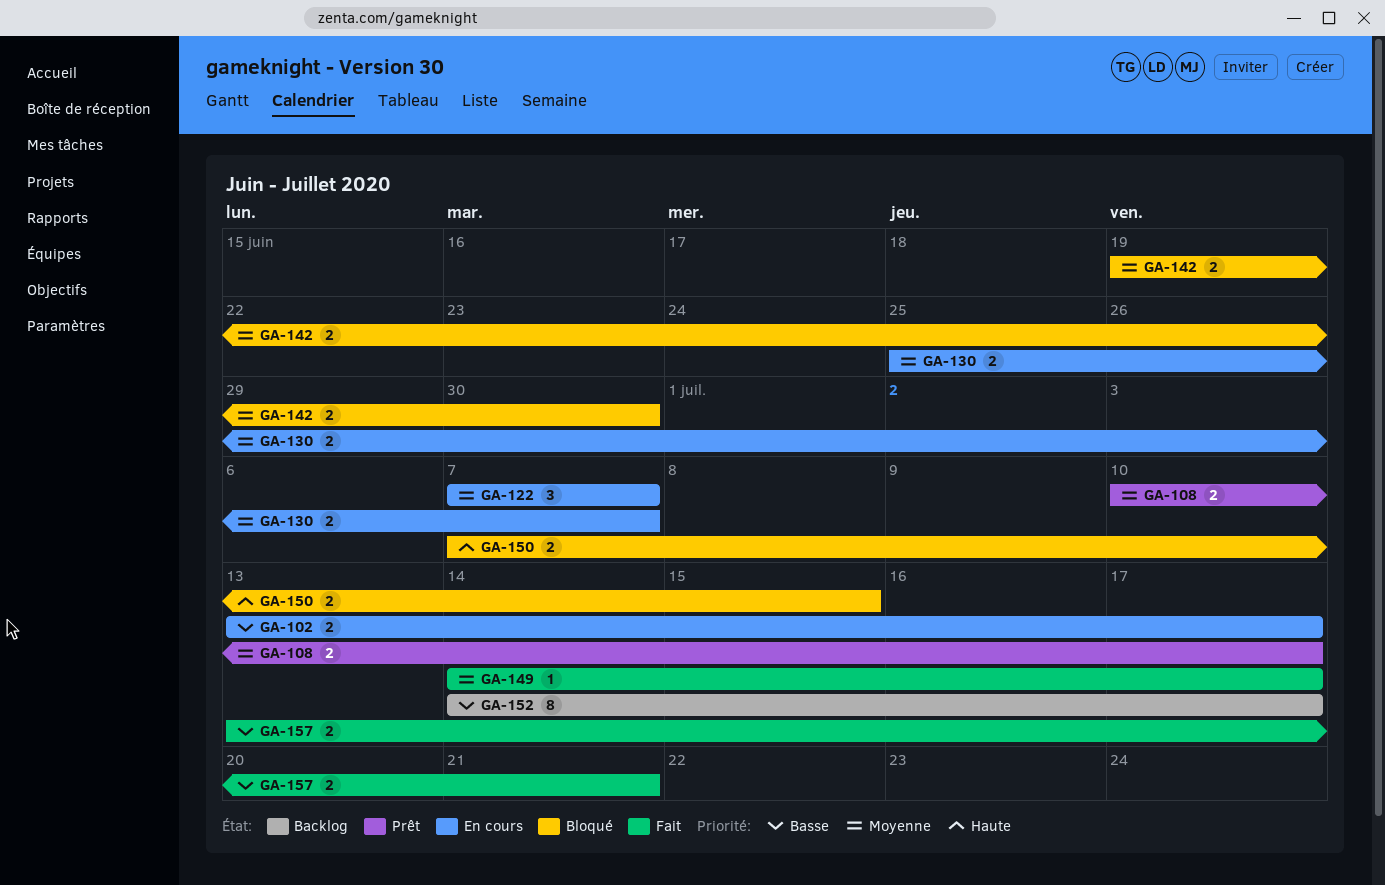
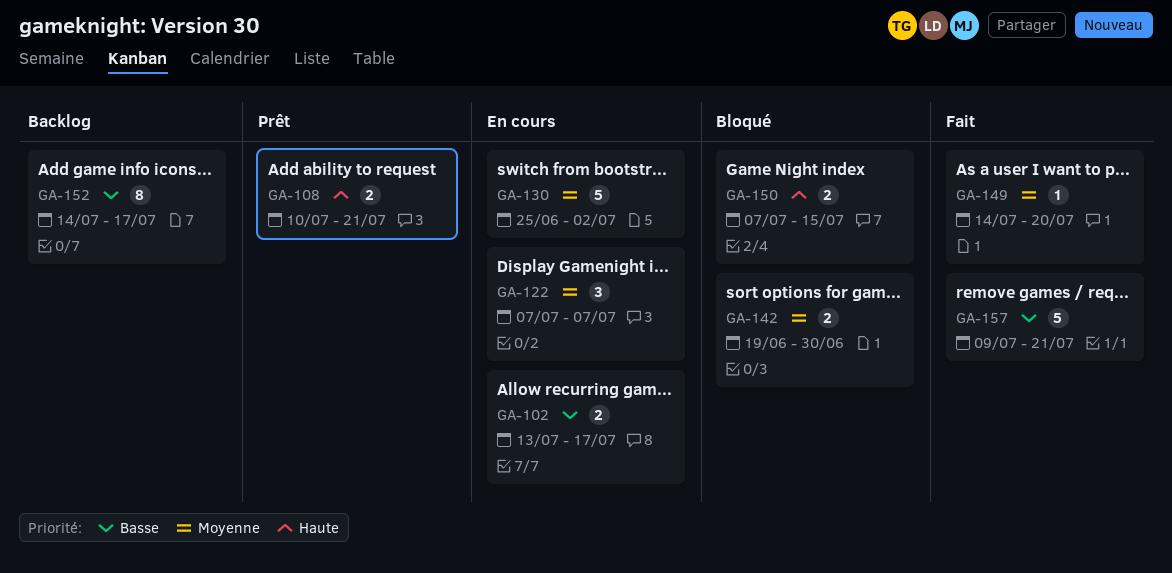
GA-108, priority: Moyenne -> Haute
GA-108, due: Jul 17 -> Jul 21
GA-130, estimate: 2 -> 5
GA-130, due: Jul 7 -> Jul 2
GA-149, due: Jul 17 -> Jul 20
GA-157, estimate: 2 -> 5
GA-157, start: Jul 13 -> Jul 9

